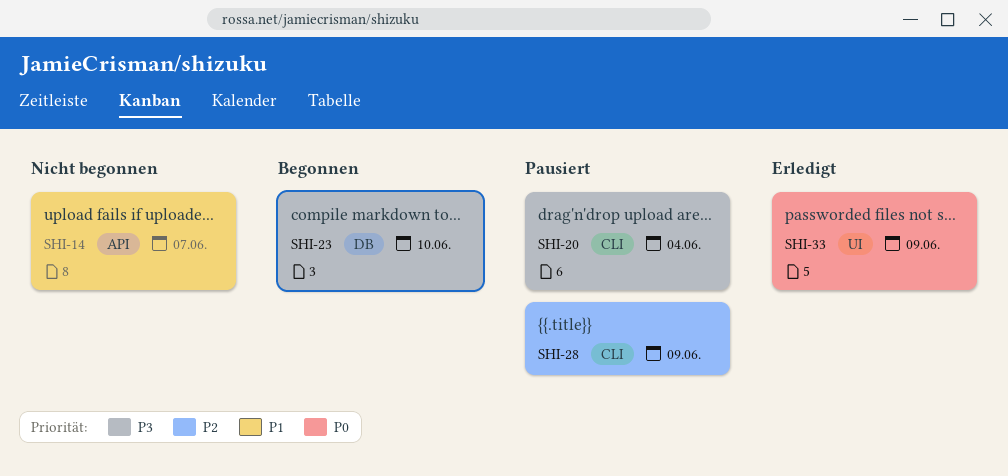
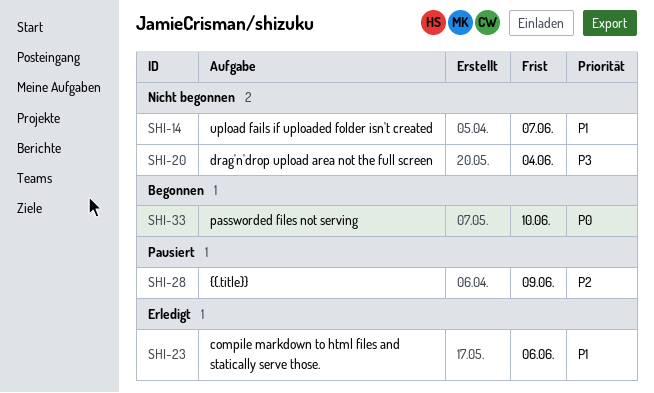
SHI-20, status: Pausiert -> Nicht begonnen
SHI-23, status: Begonnen -> Erledigt
SHI-23, priority: P3 -> P1
SHI-23, due: Jun 10 -> Jun 6
SHI-33, status: Erledigt -> Begonnen
SHI-33, due: Jun 9 -> Jun 10

